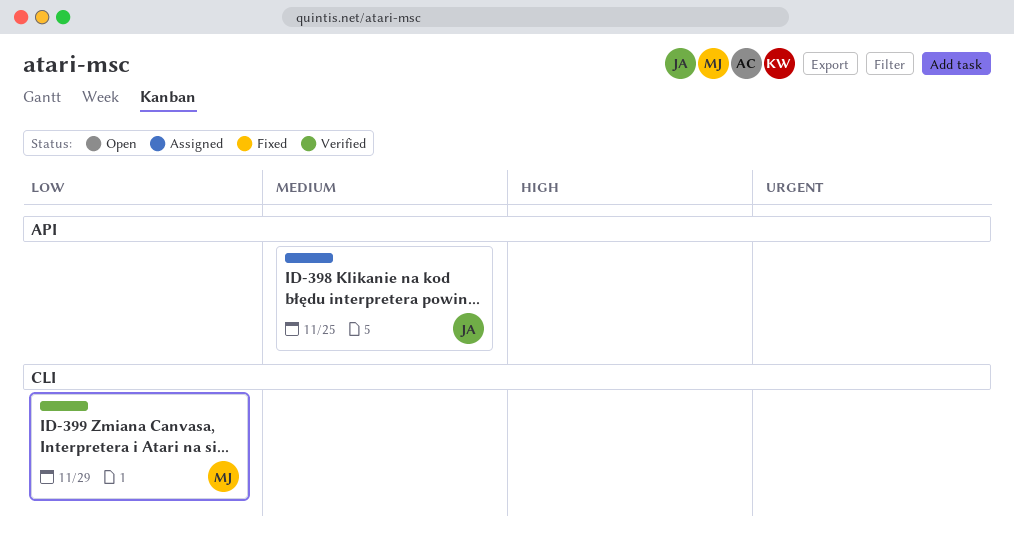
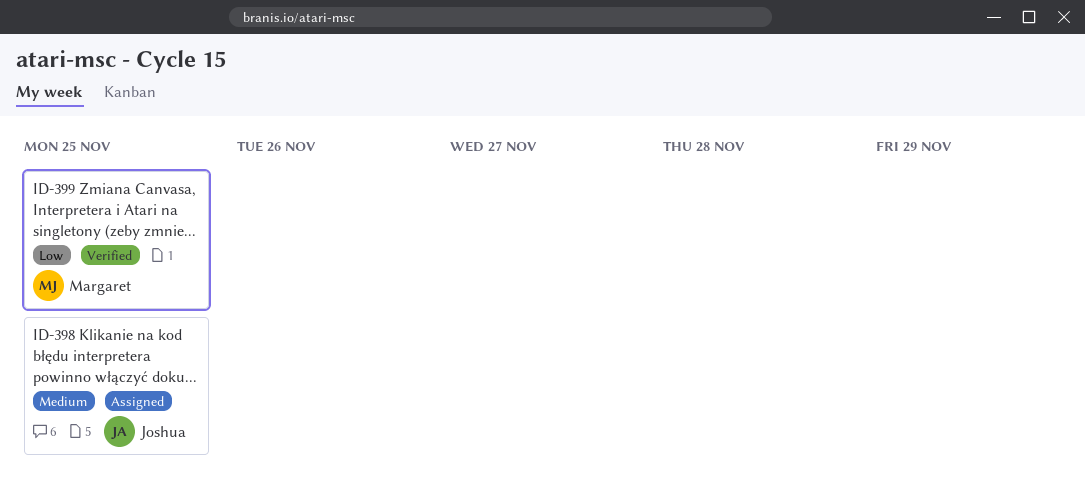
ID-399, due: Nov 29 -> Nov 25

